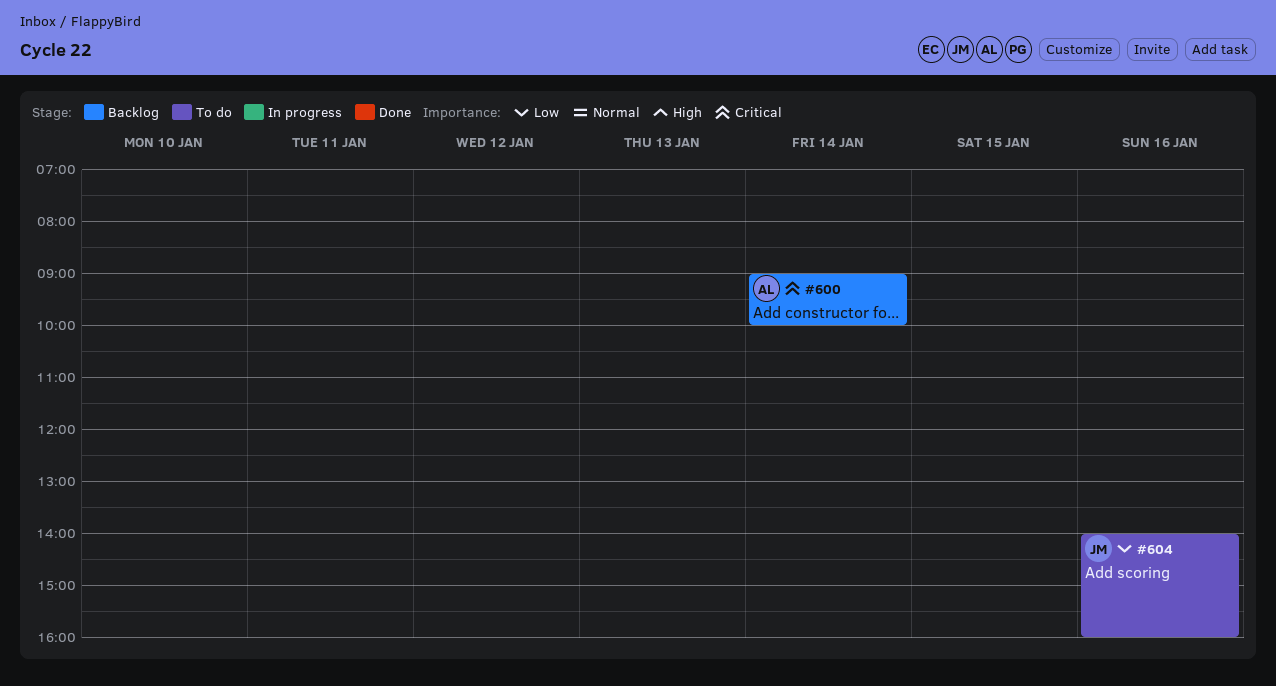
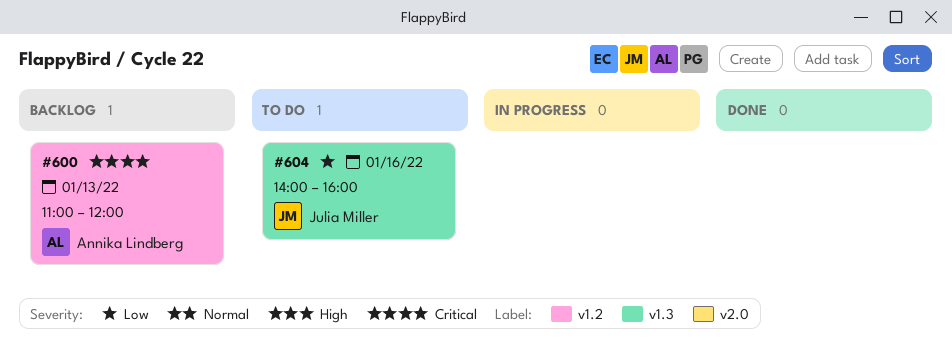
#600, day: Jan 14 -> Jan 13
#600, begins: 09:00 -> 11:00
#600, ends: 10:00 -> 12:00

